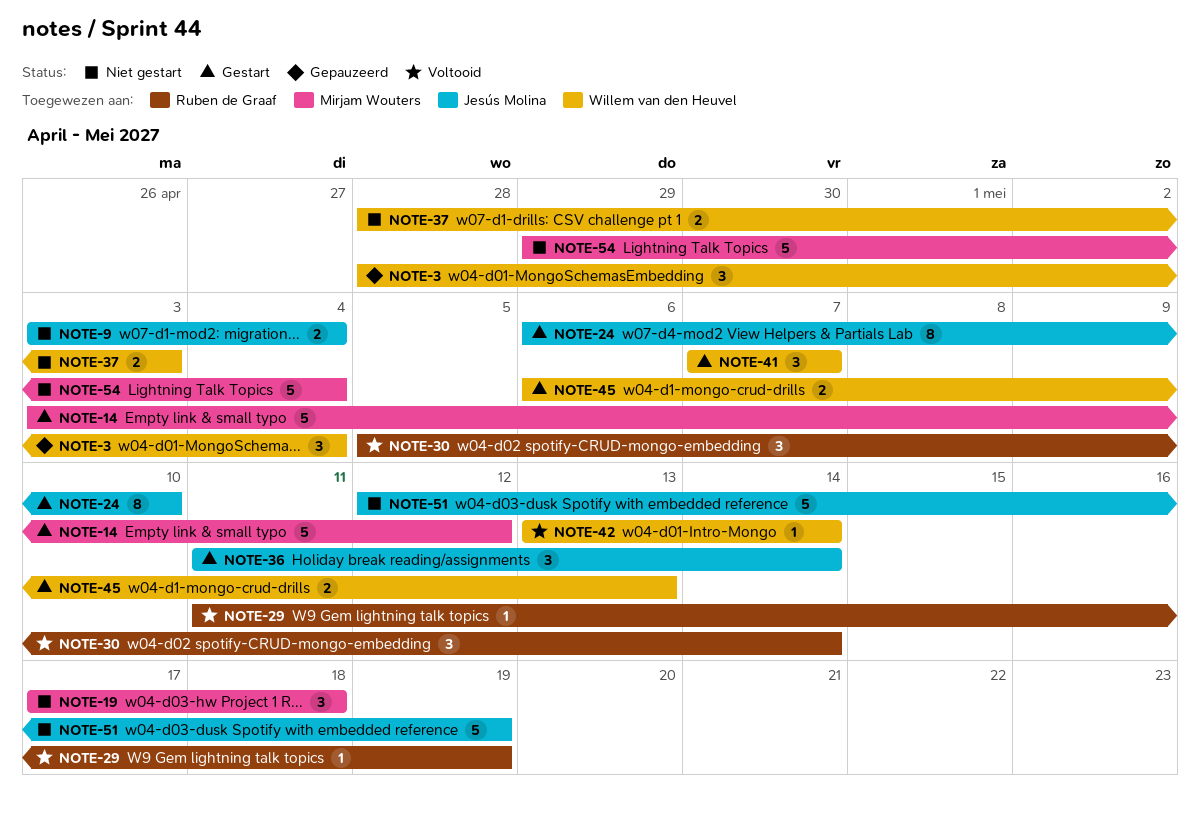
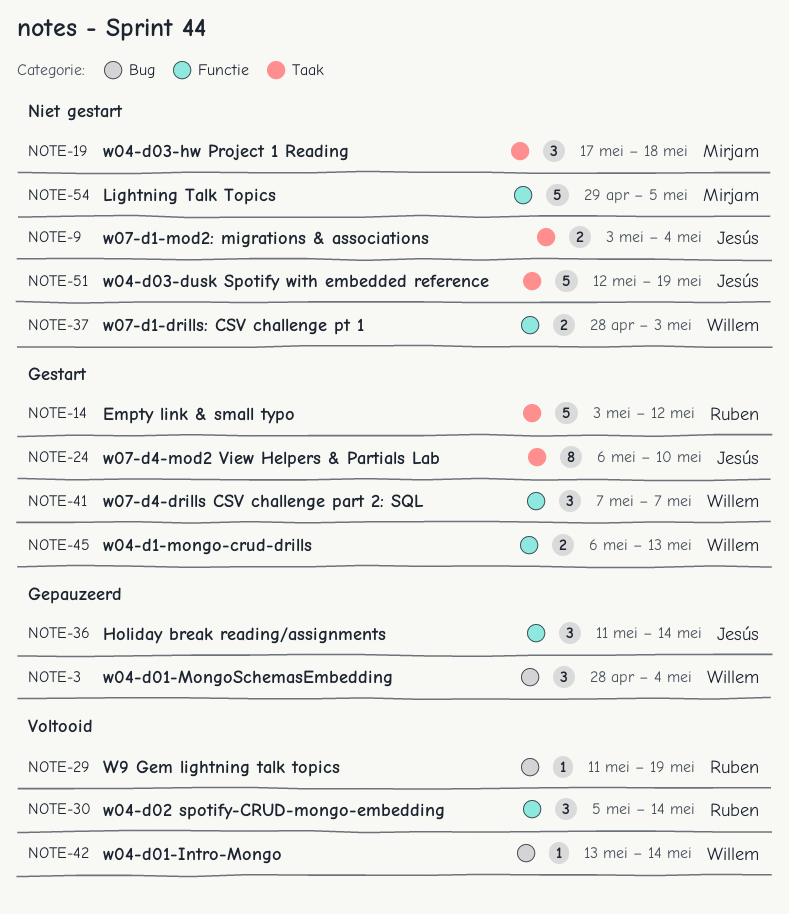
NOTE-14, owner: Mirjam Wouters -> Ruben de Graaf
NOTE-36, status: Gestart -> Gepauzeerd
NOTE-54, due: May 4 -> May 5

